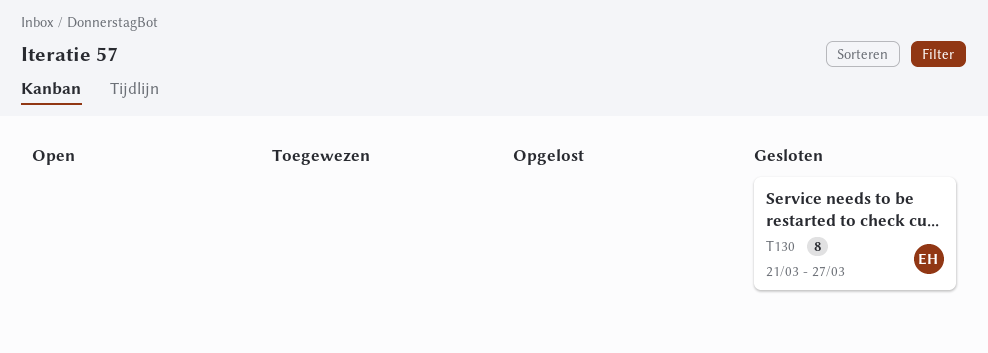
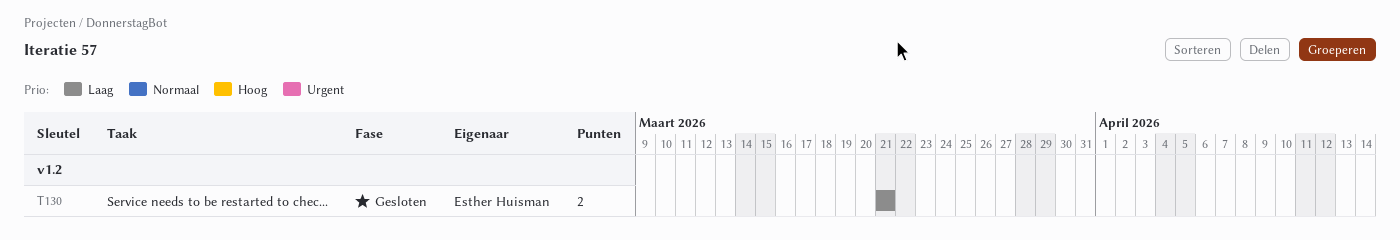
T130, estimate: 8 -> 2
T130, due: Mar 27 -> Mar 21

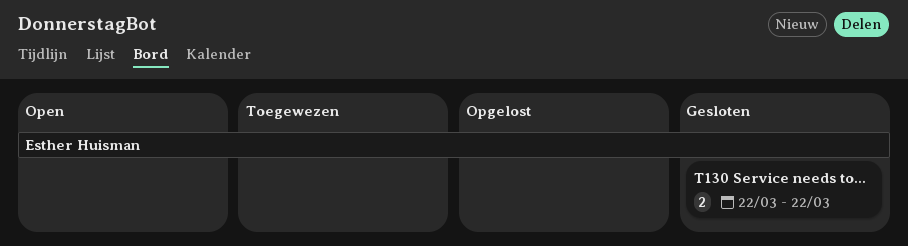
T130, start: Mar 21 -> Mar 22
T130, due: Mar 21 -> Mar 22

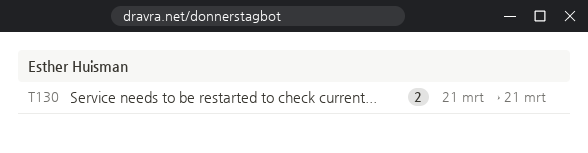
T130, start: Mar 22 -> Mar 21
T130, due: Mar 22 -> Mar 21

